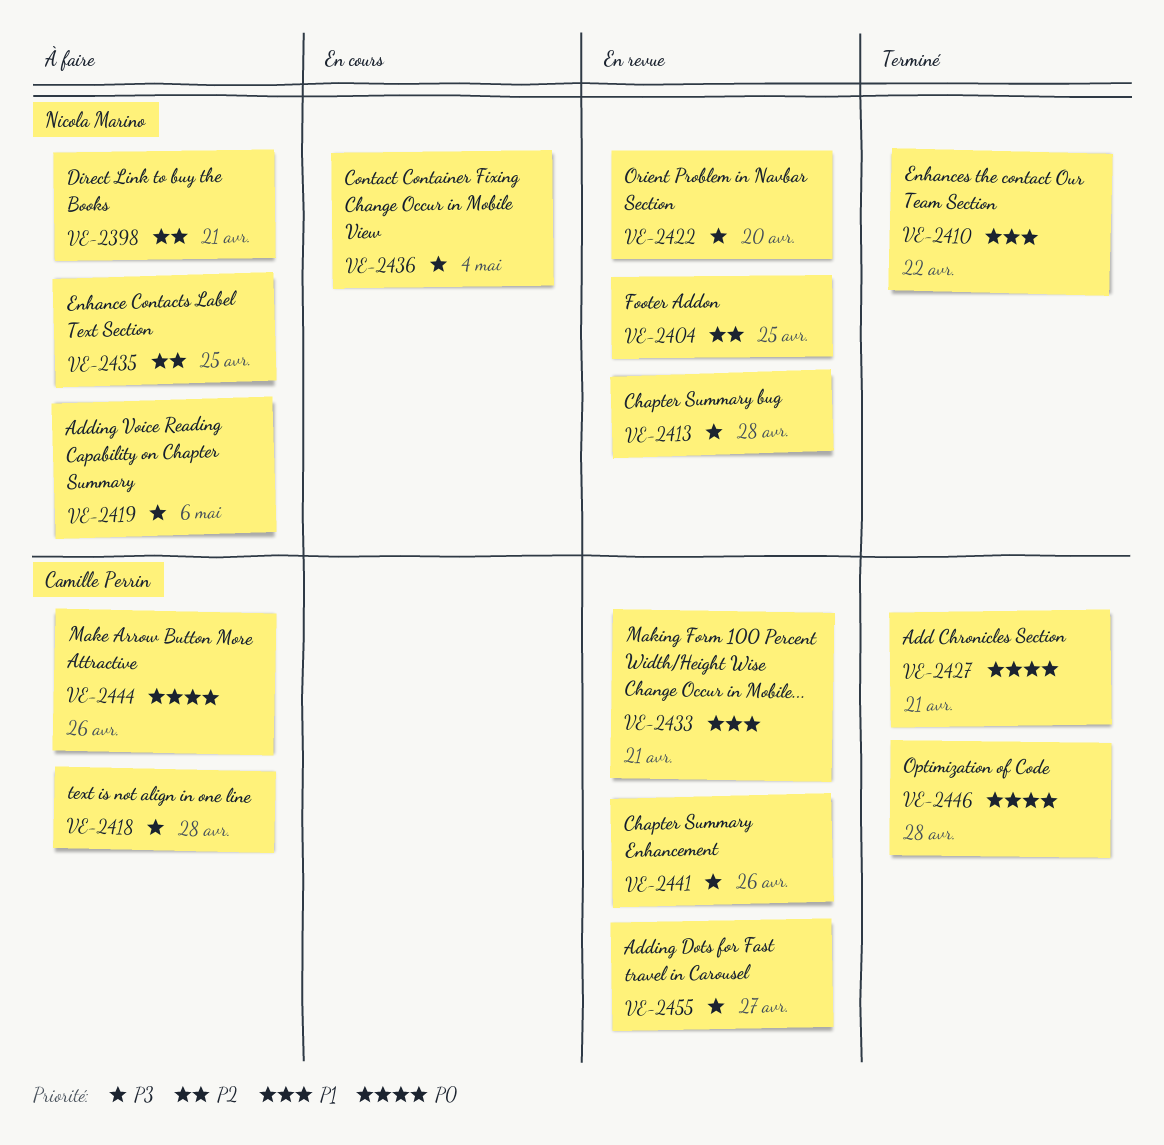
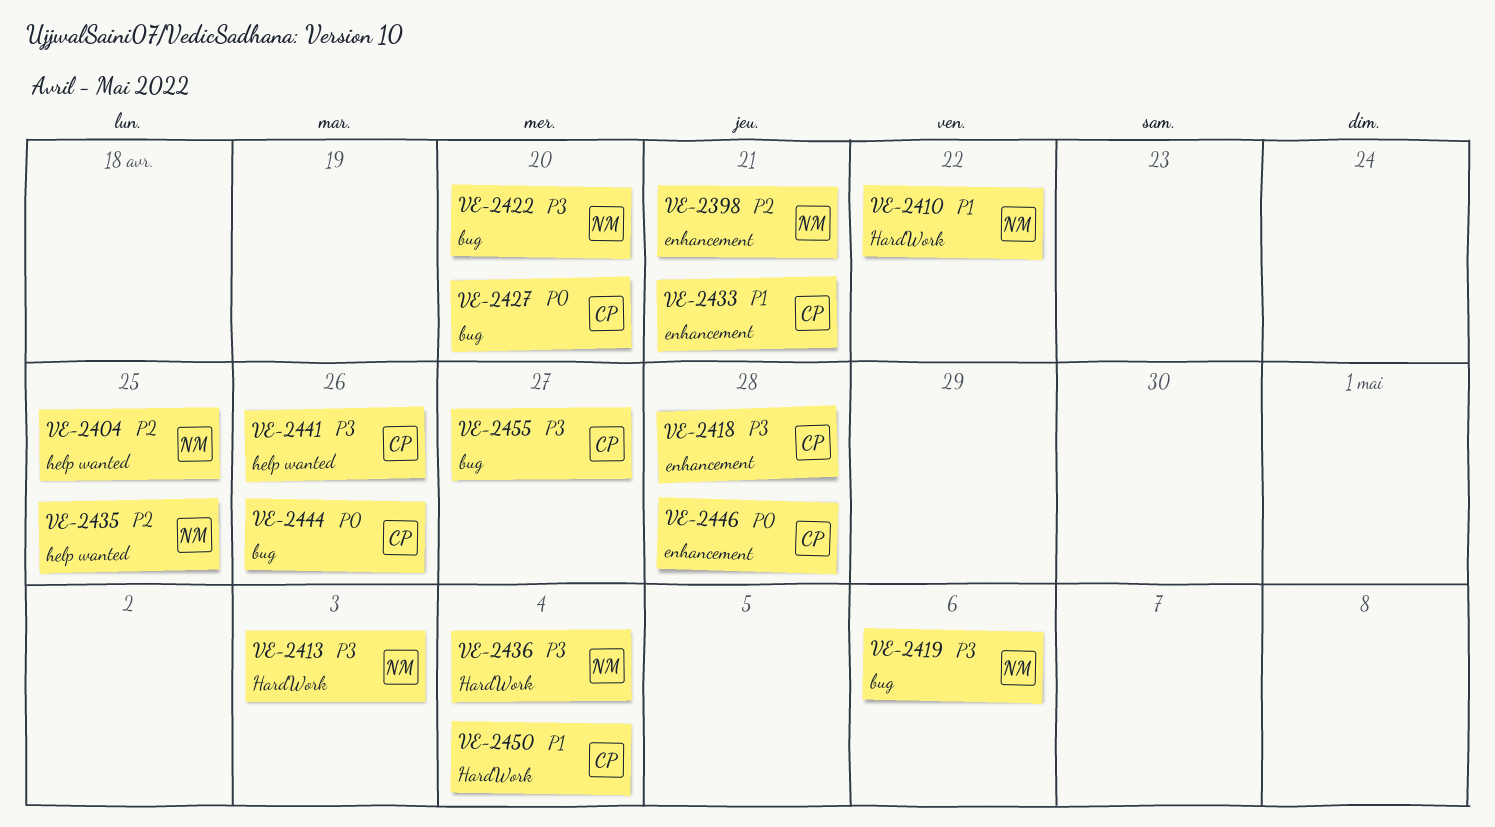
VE-2413, due: Apr 28 -> May 3
VE-2427, due: Apr 21 -> Apr 20
VE-2450: none -> present

